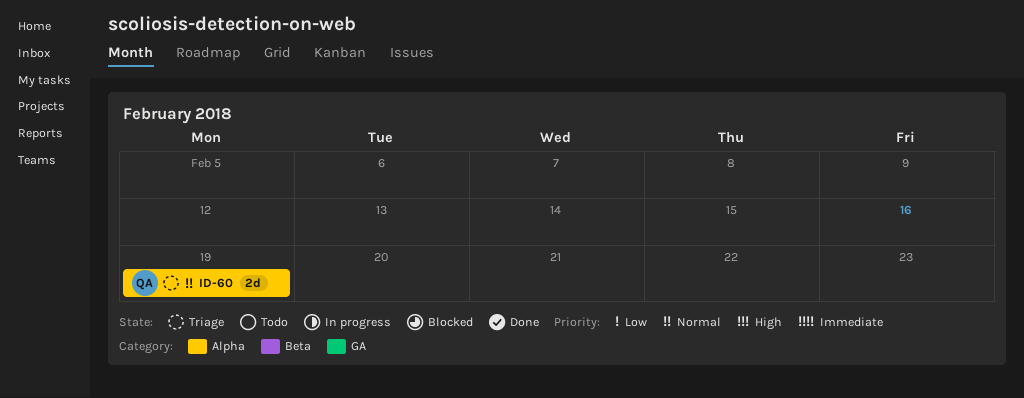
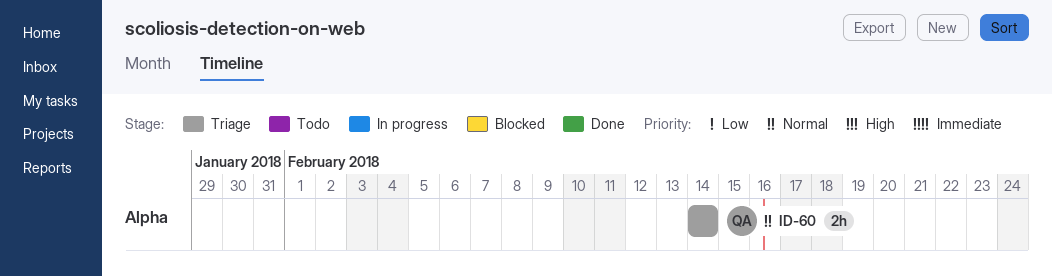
ID-60, estimate: 2d -> 2h
ID-60, start: Feb 19 -> Feb 14
ID-60, due: Feb 19 -> Feb 14

